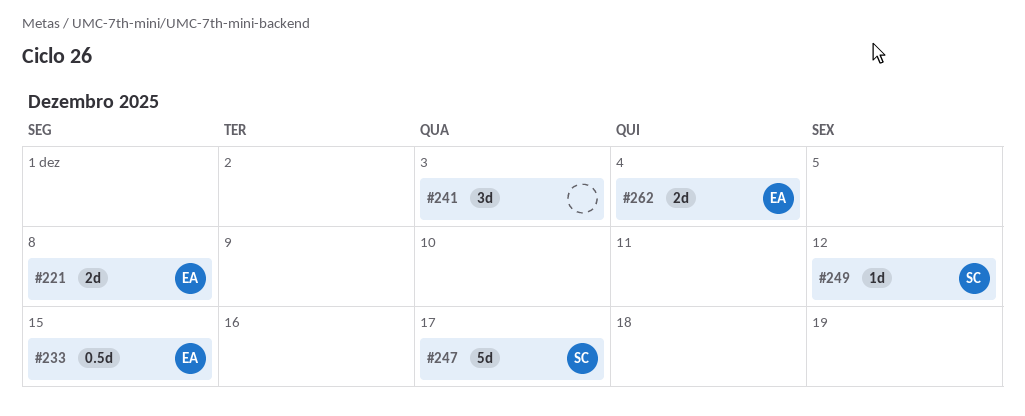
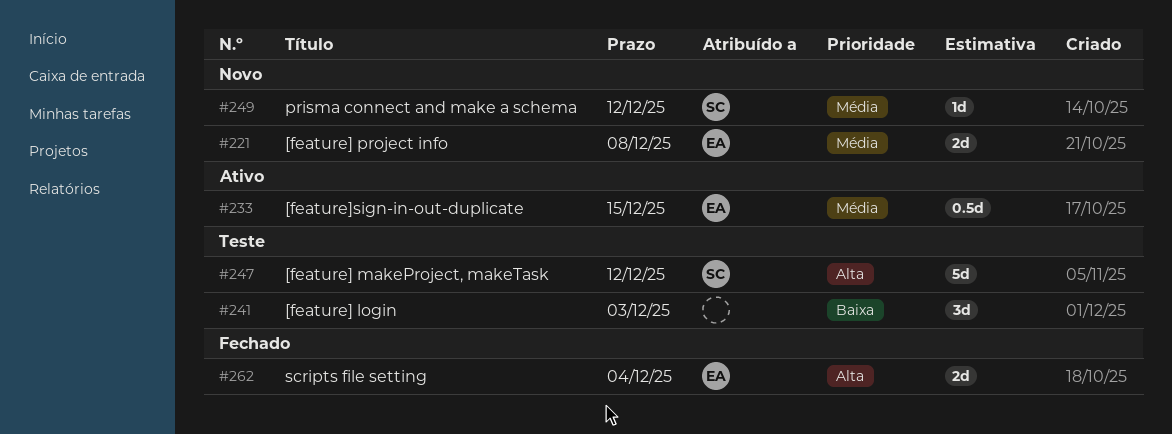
#247, due: Dec 17 -> Dec 12

